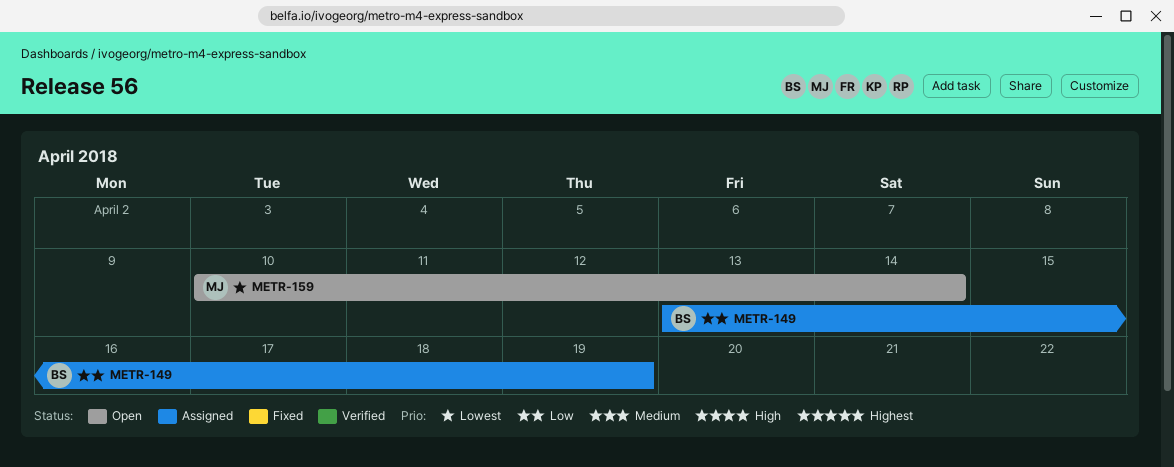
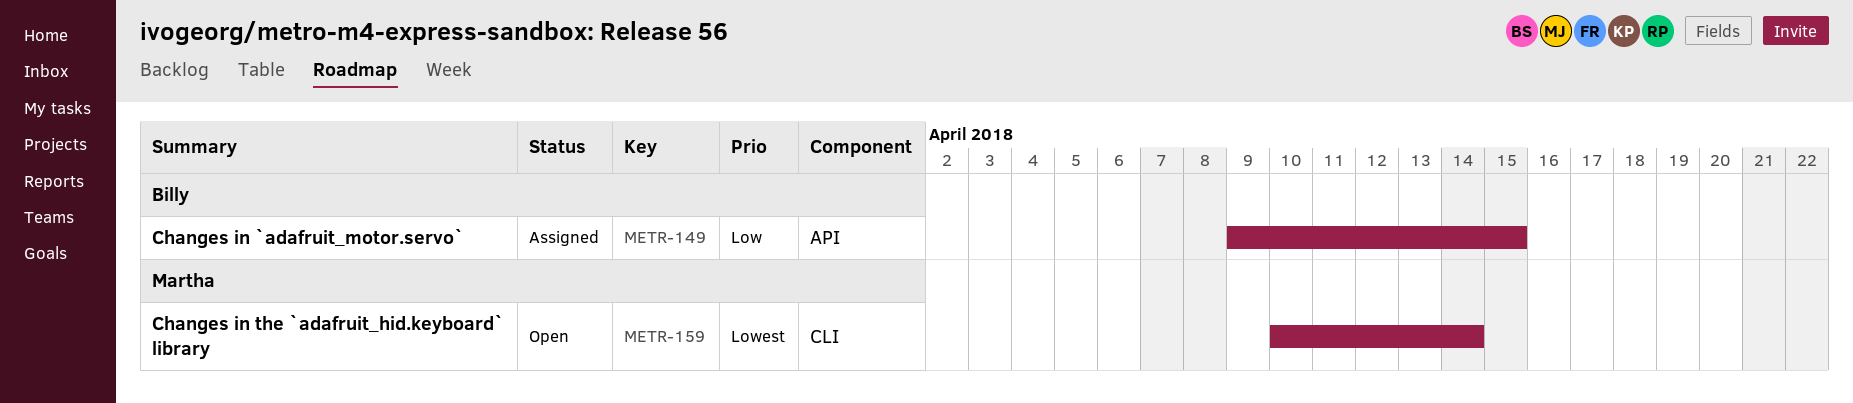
METR-149, start: Apr 13 -> Apr 9
METR-149, due: Apr 19 -> Apr 15

